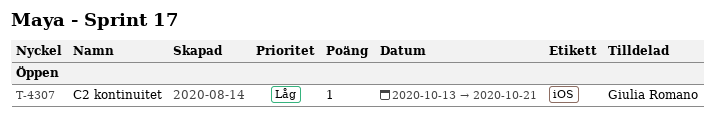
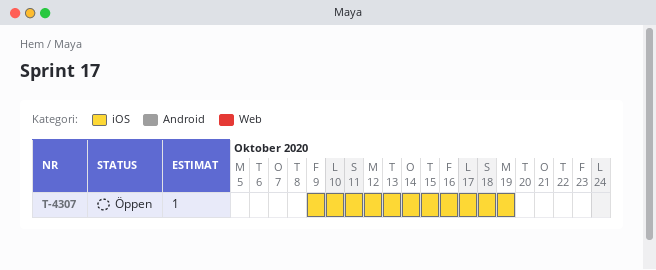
T-4307, start: Oct 13 -> Oct 9
T-4307, due: Oct 21 -> Oct 19

